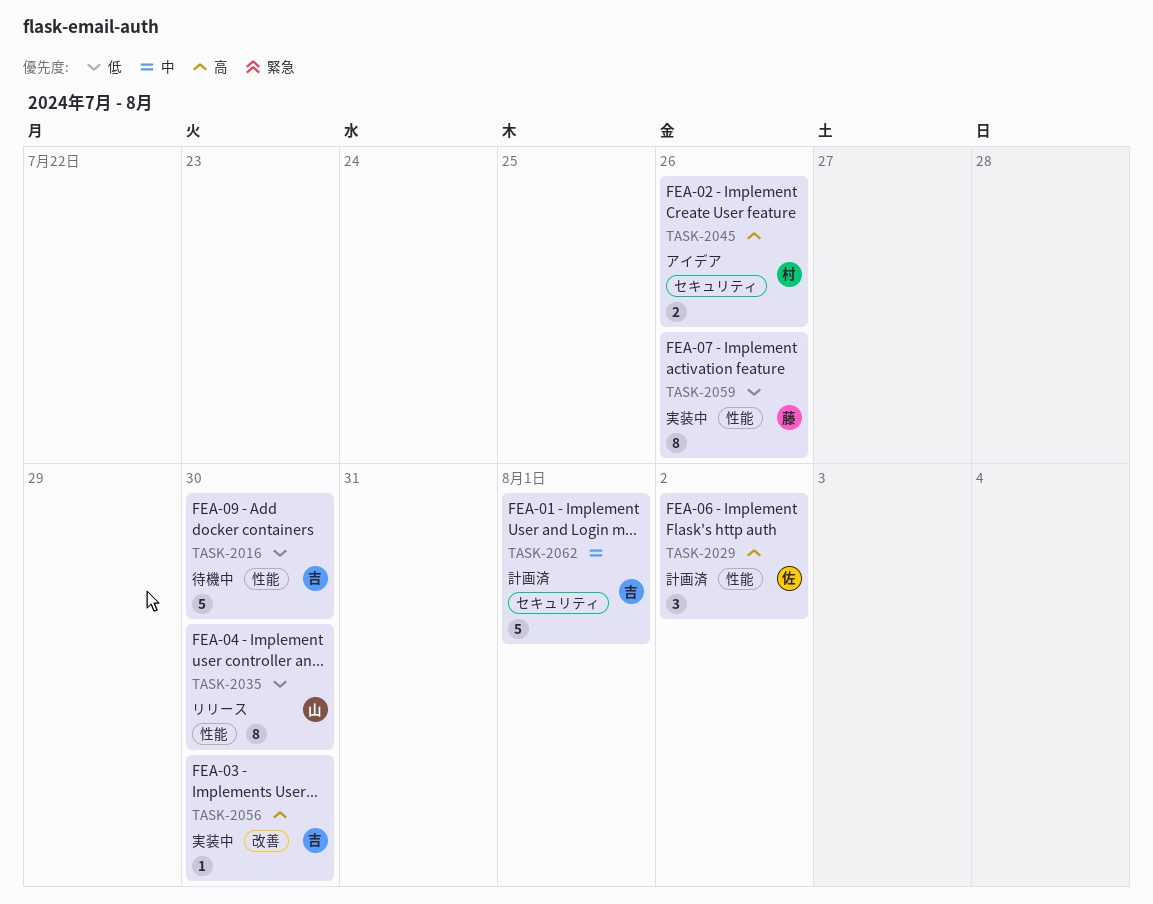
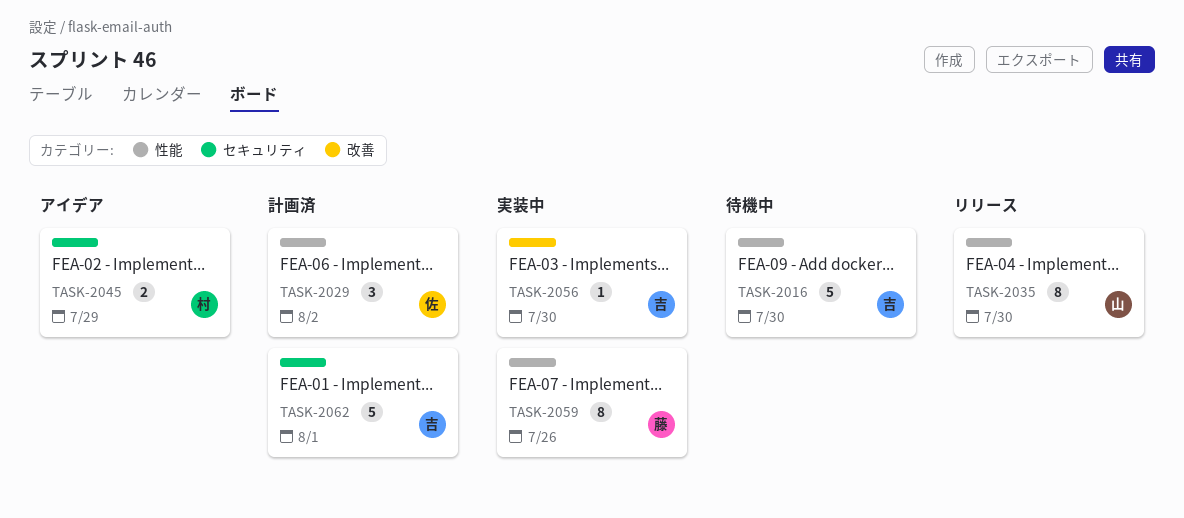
TASK-2045, due: Jul 26 -> Jul 29

